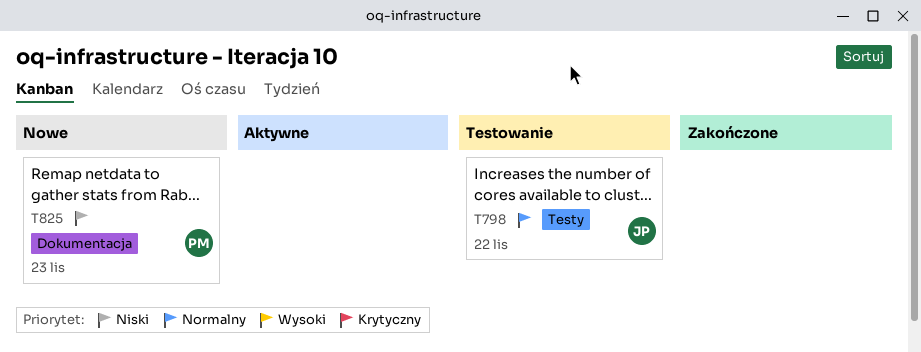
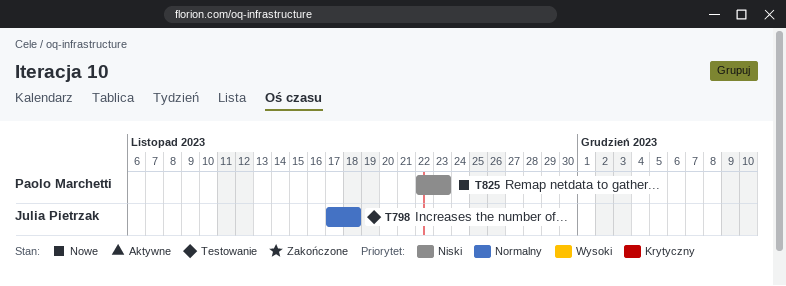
T798, due: Nov 22 -> Nov 18

